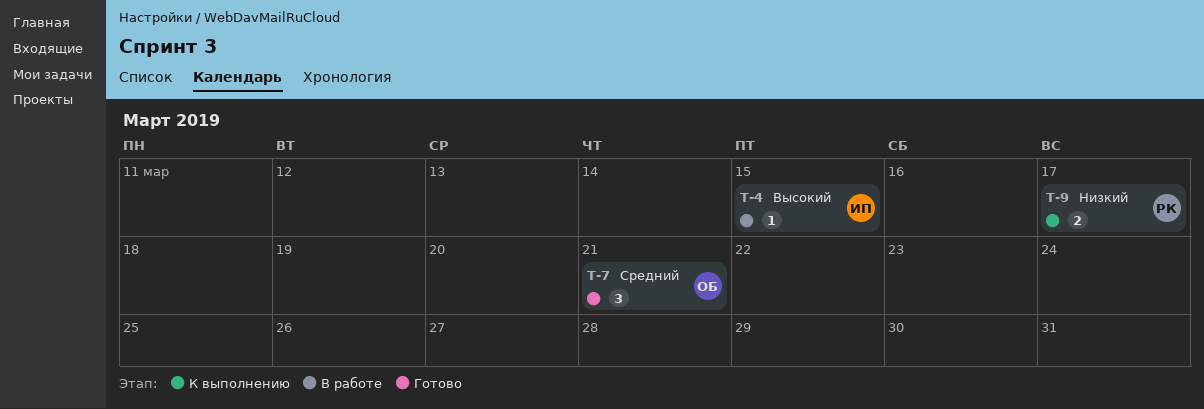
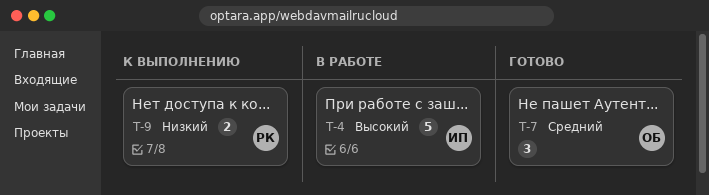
T-4, estimate: 1 -> 5

